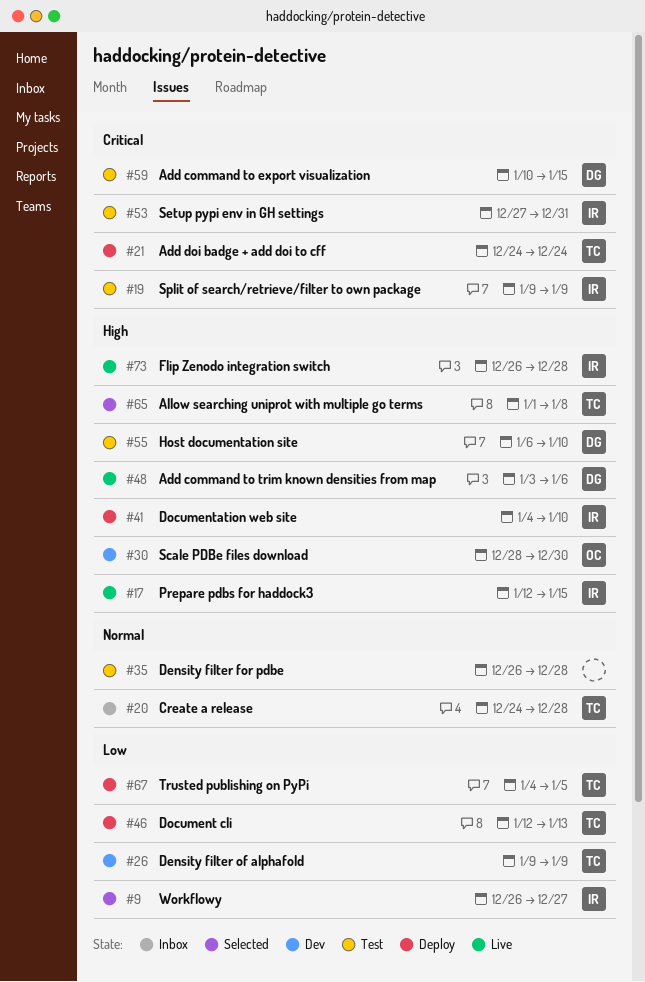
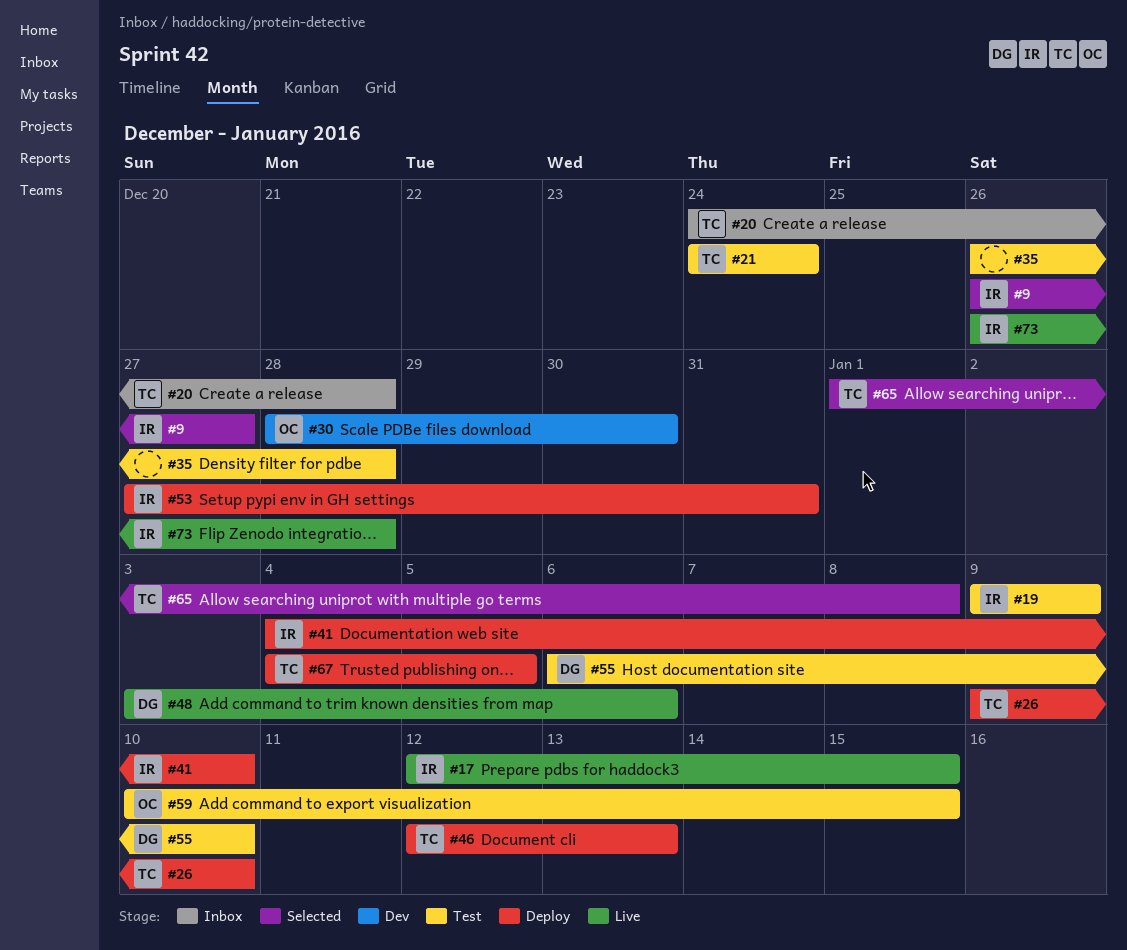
#21, status: Deploy -> Test
#26, status: Dev -> Deploy
#26, due: Jan 9 -> Jan 10
#53, status: Test -> Deploy
#59, owner: DG -> OC

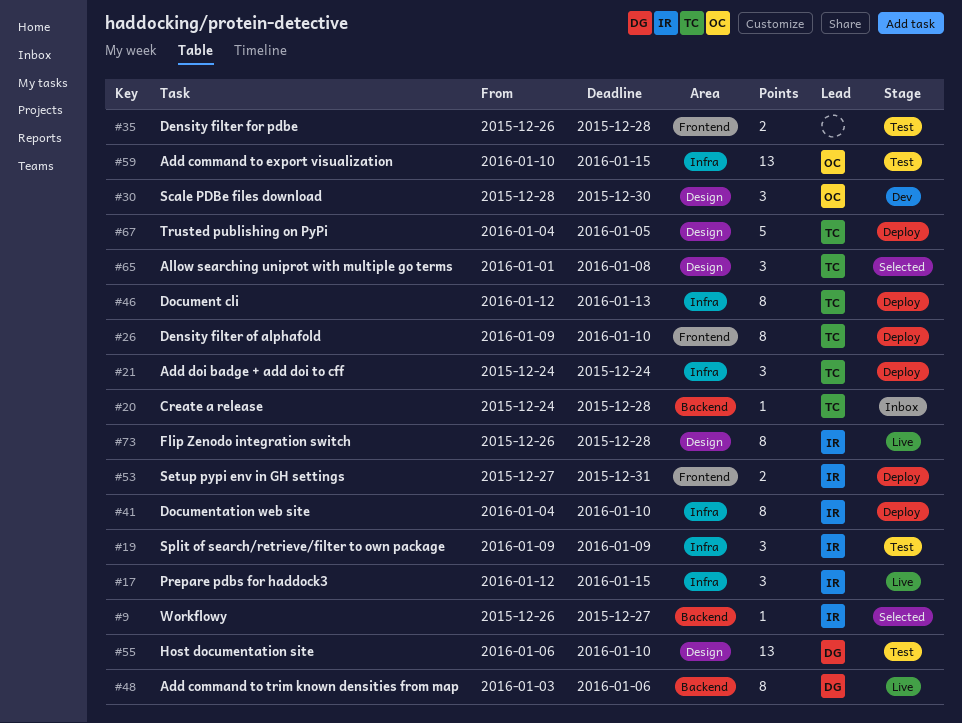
#21, status: Test -> Deploy

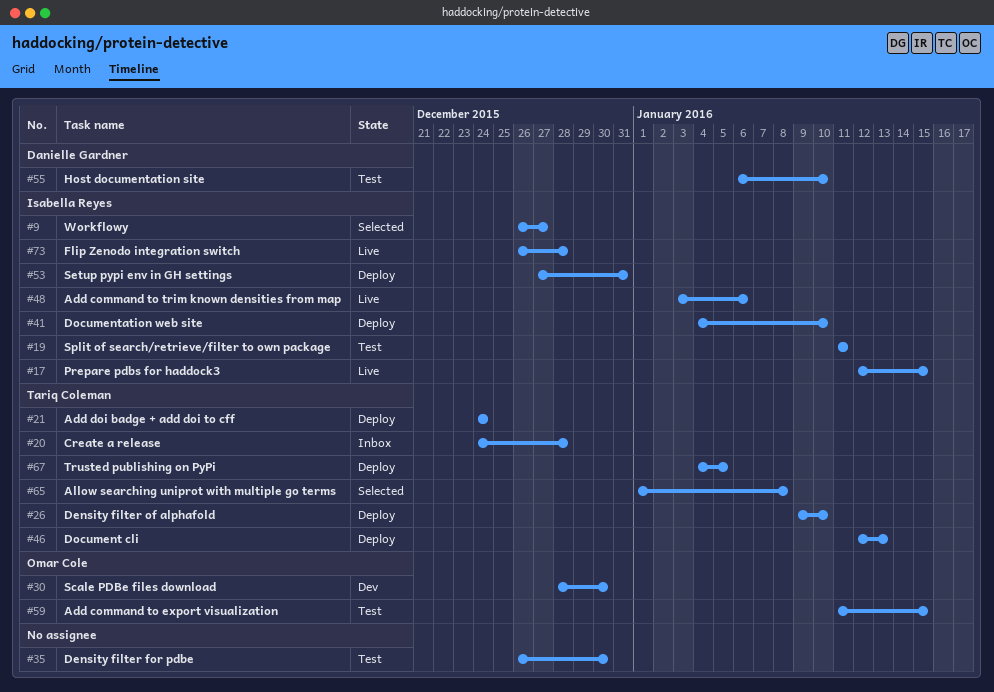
#19, start: Jan 9 -> Jan 11
#19, due: Jan 9 -> Jan 11
#35, due: Dec 28 -> Dec 30
#48, owner: Danielle Gardner -> Isabella Reyes
#59, start: Jan 10 -> Jan 11

